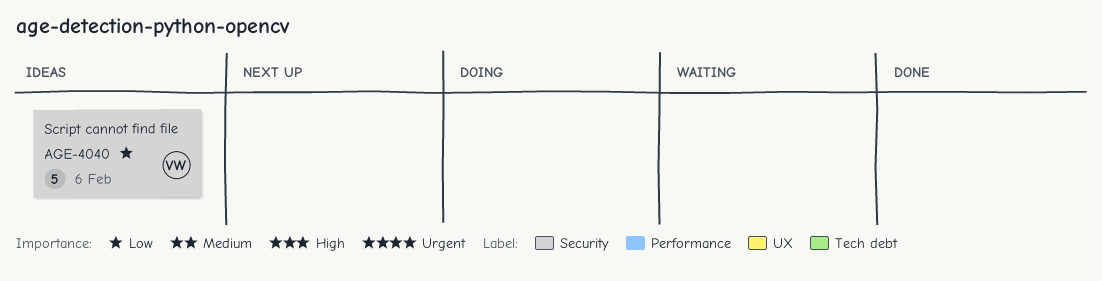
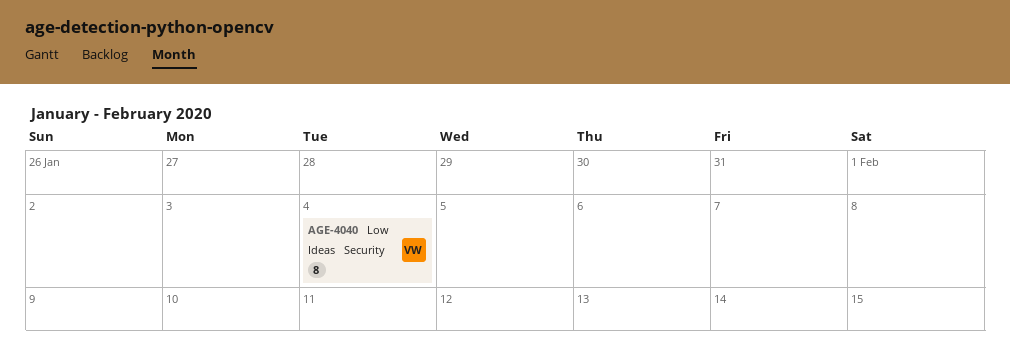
AGE-4040, estimate: 5 -> 8
AGE-4040, due: Feb 6 -> Feb 4

